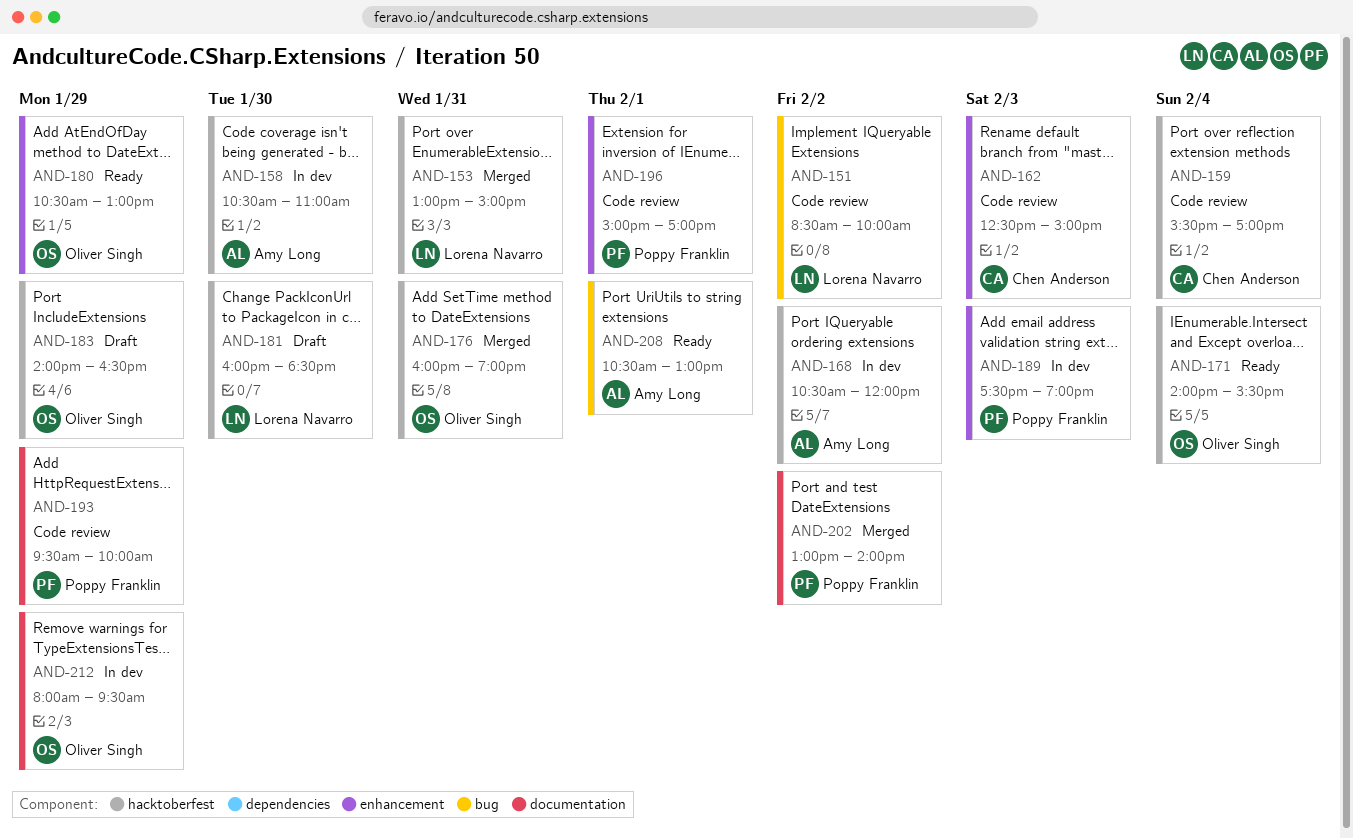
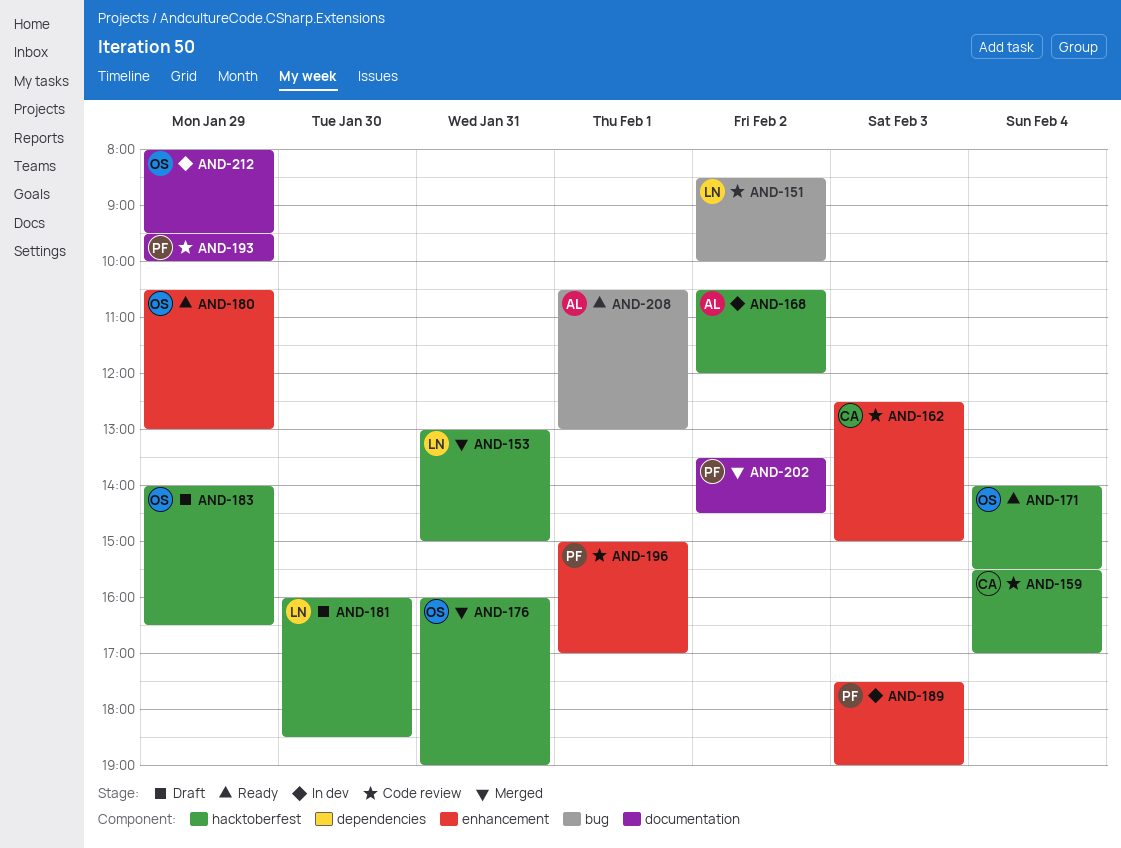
AND-158: present -> none
AND-202, begins: 13:00 -> 13:30
AND-202, ends: 14:00 -> 14:30

